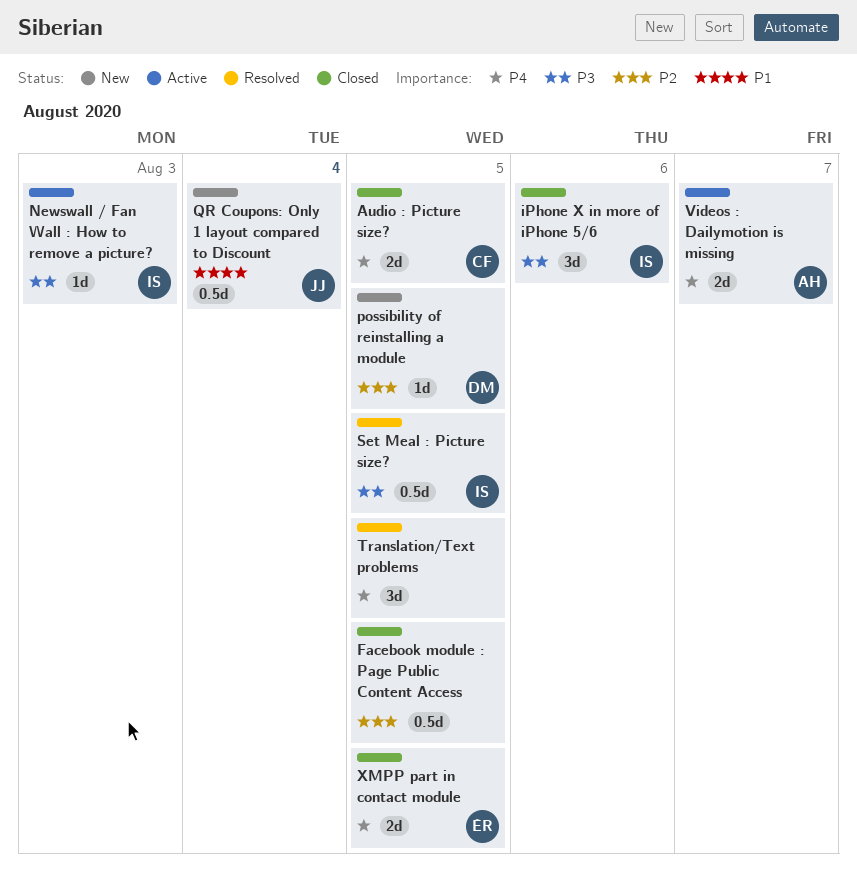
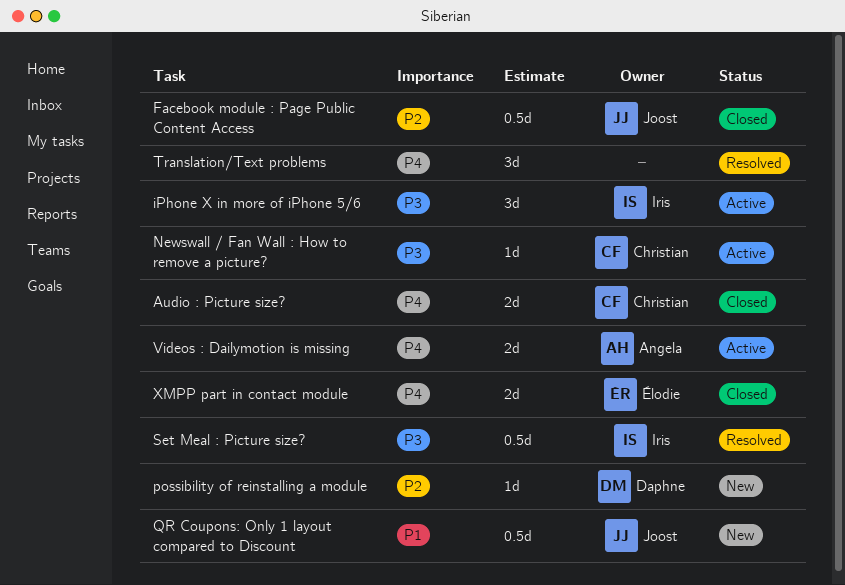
Facebook module : Page Public Content Access, owner: none -> Joost
iPhone X in more of iPhone 5/6, status: Closed -> Active
Newswall / Fan Wall : How to remove a picture?, owner: Iris -> Christian

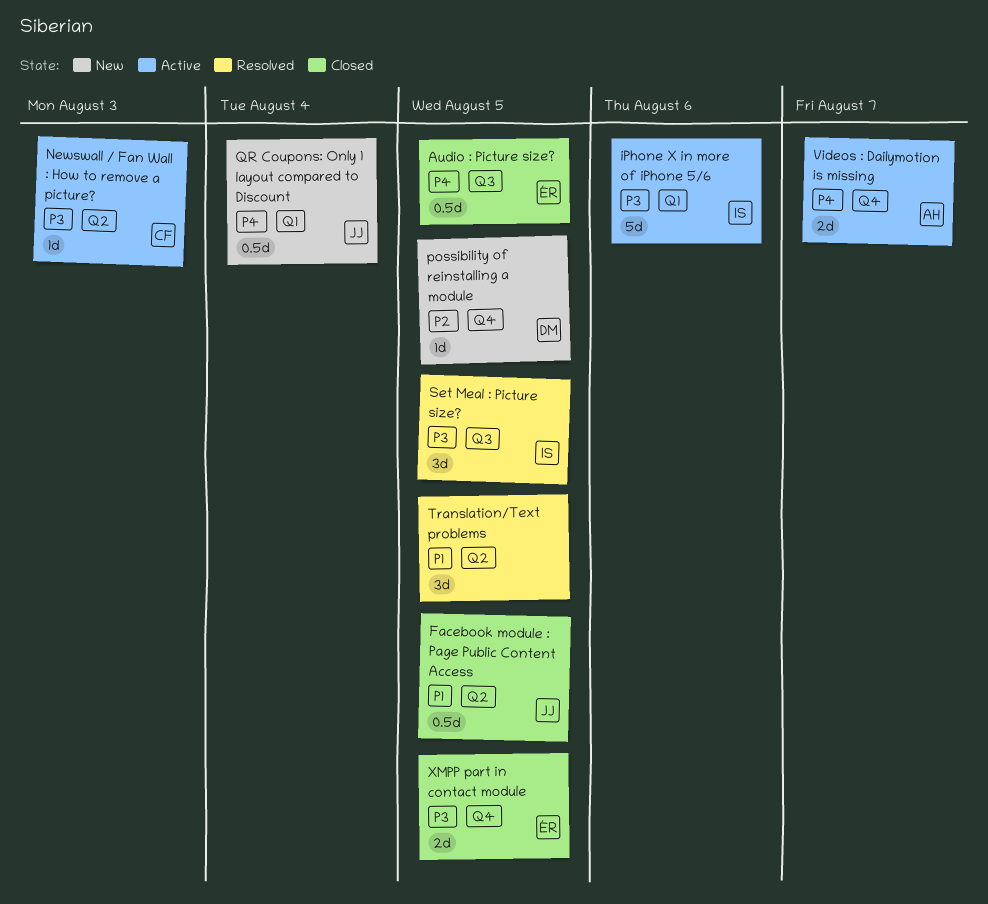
Audio : Picture size?, owner: Christian -> Élodie
Audio : Picture size?, estimate: 2d -> 0.5d
Facebook module : Page Public Content Access, priority: P2 -> P1
iPhone X in more of iPhone 5/6, estimate: 3d -> 5d
QR Coupons: Only 1 layout compared to Discount, priority: P1 -> P4
Set Meal : Picture size?, estimate: 0.5d -> 3d
Translation/Text problems, priority: P4 -> P1
XMPP part in contact module, priority: P4 -> P3

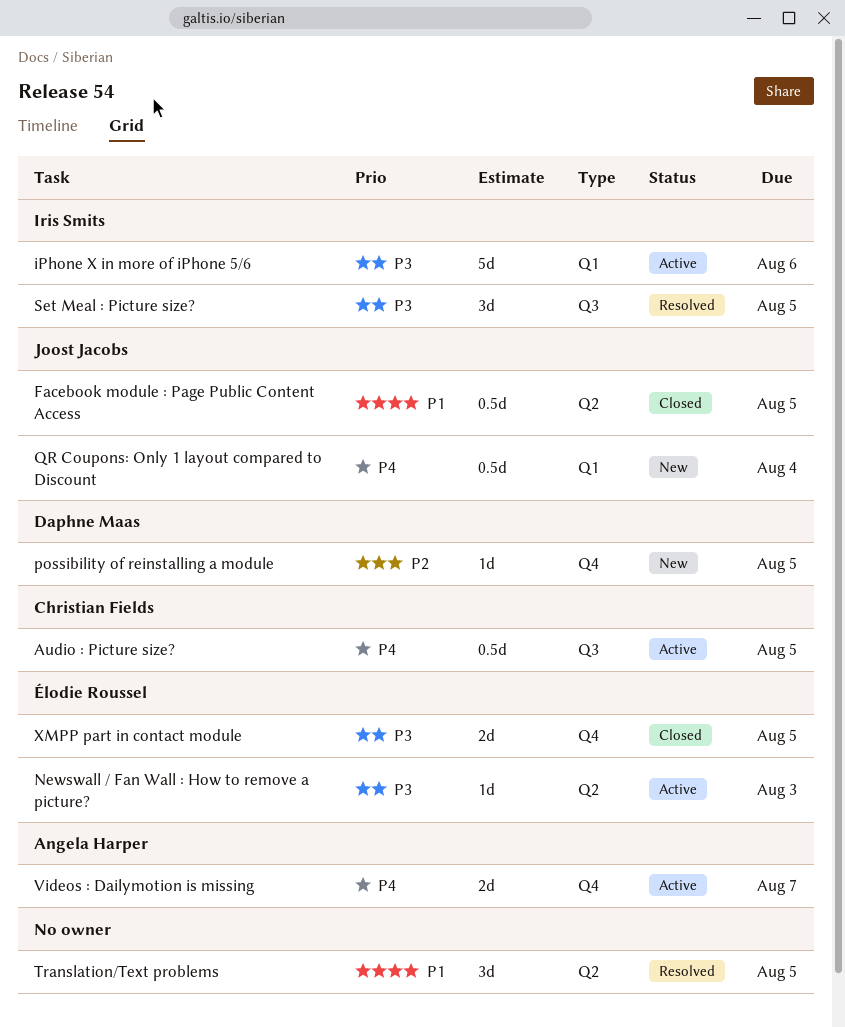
Audio : Picture size?, status: Closed -> Active
Audio : Picture size?, owner: Élodie Roussel -> Christian Fields
Newswall / Fan Wall : How to remove a picture?, owner: Christian Fields -> Élodie Roussel

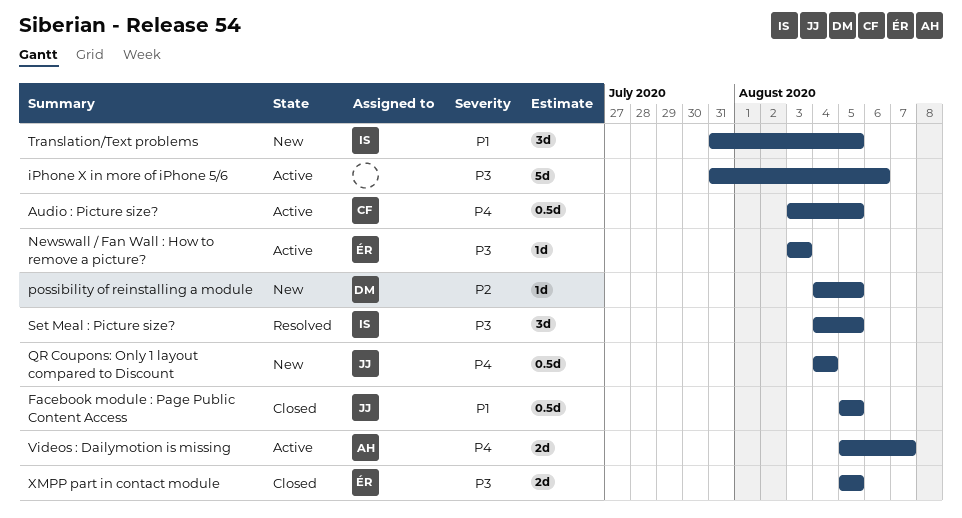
iPhone X in more of iPhone 5/6, owner: Iris Smits -> none
Translation/Text problems, status: Resolved -> New
Translation/Text problems, owner: none -> Iris Smits

